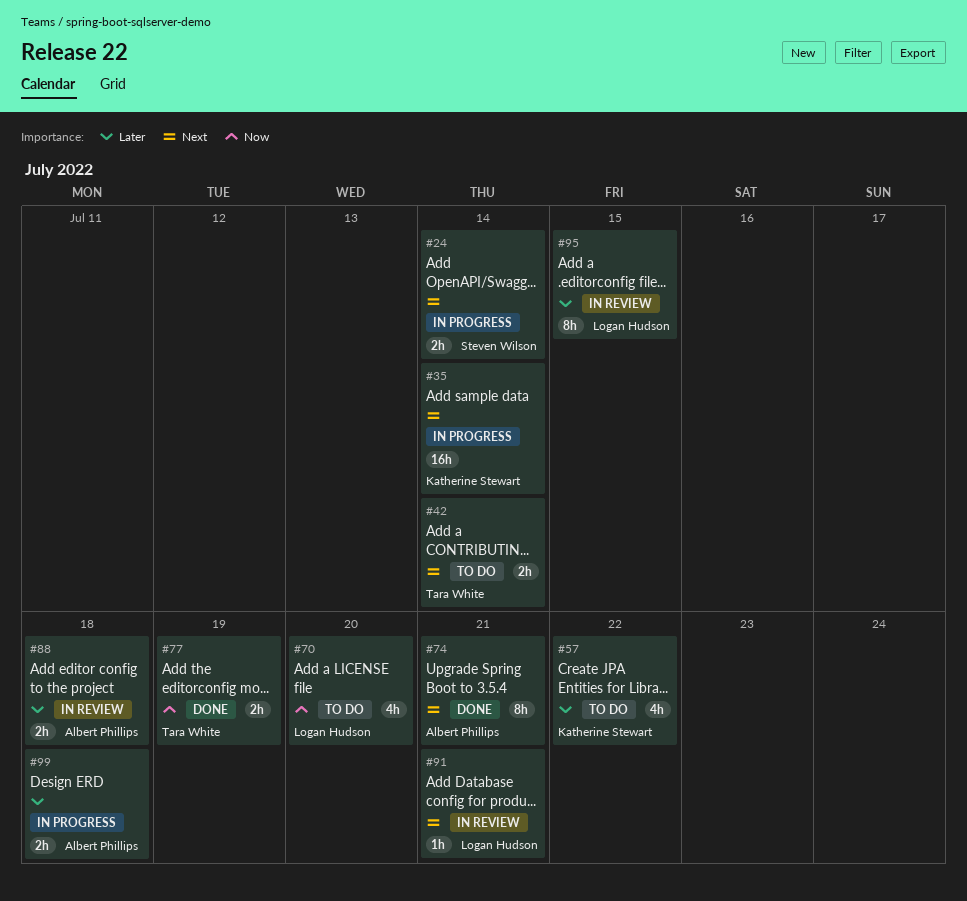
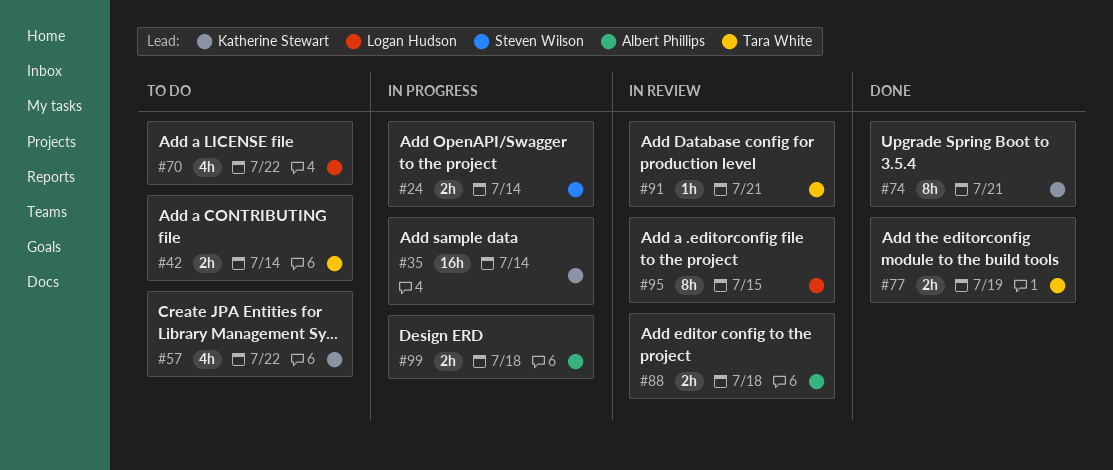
#70, due: Jul 20 -> Jul 22
#74, owner: Albert Phillips -> Katherine Stewart
#91, owner: Logan Hudson -> Tara White

